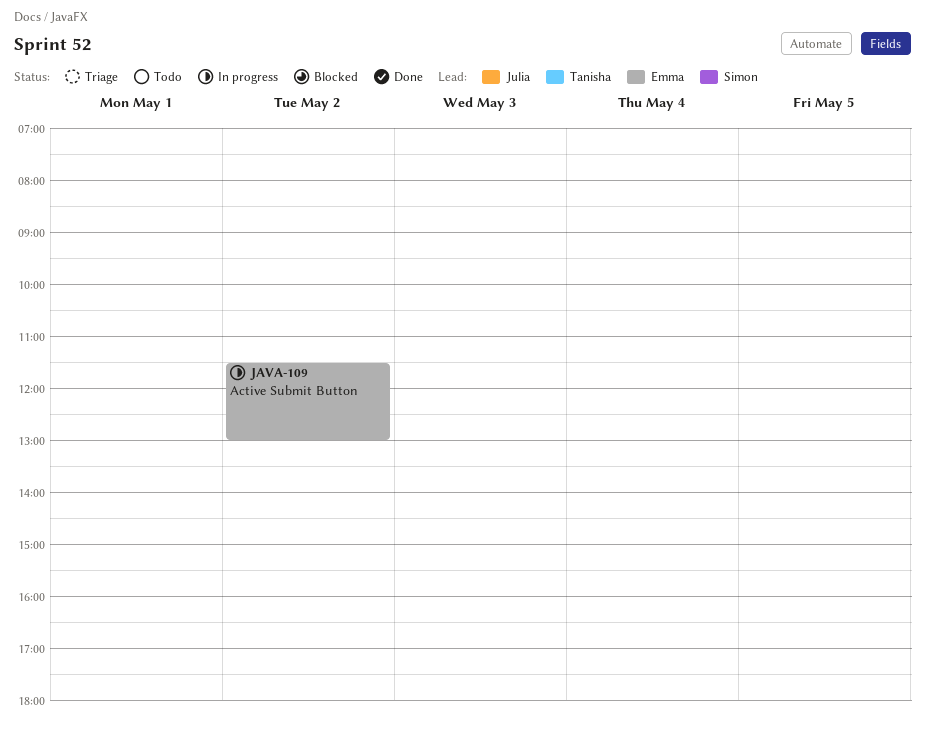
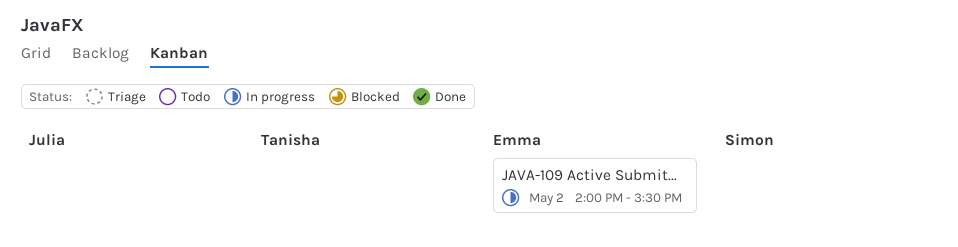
JAVA-109, begins: 11:30 -> 14:00
JAVA-109, ends: 13:00 -> 15:30

